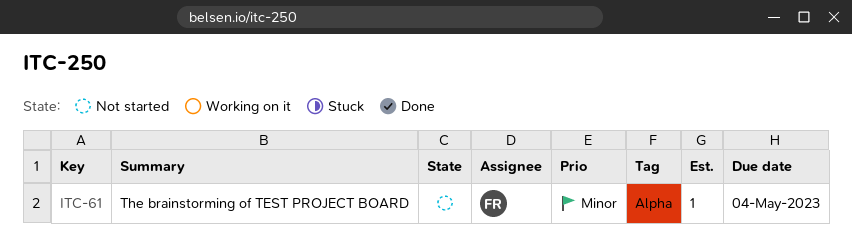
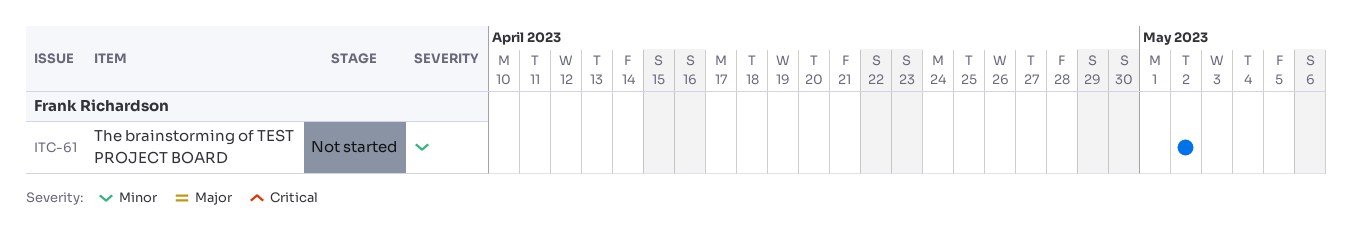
ITC-61, due: May 4 -> May 2

